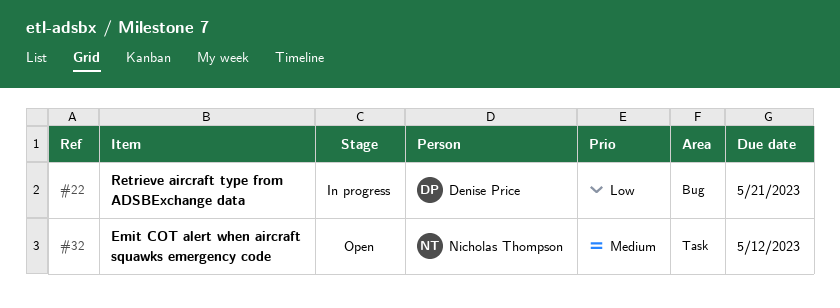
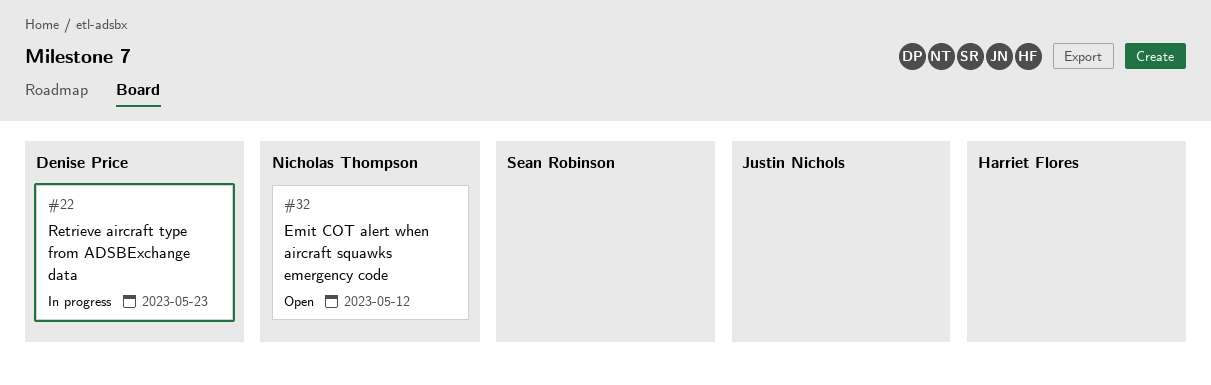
#22, due: May 21 -> May 23

